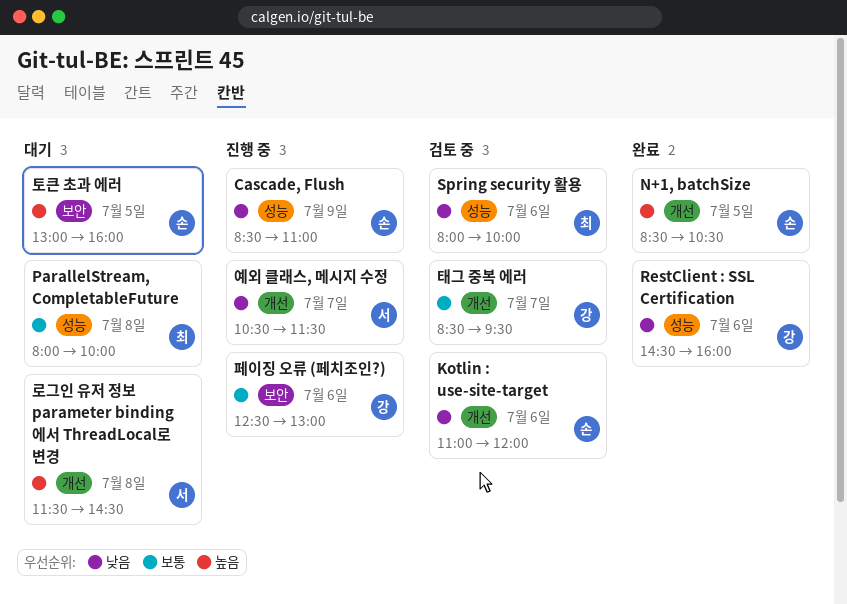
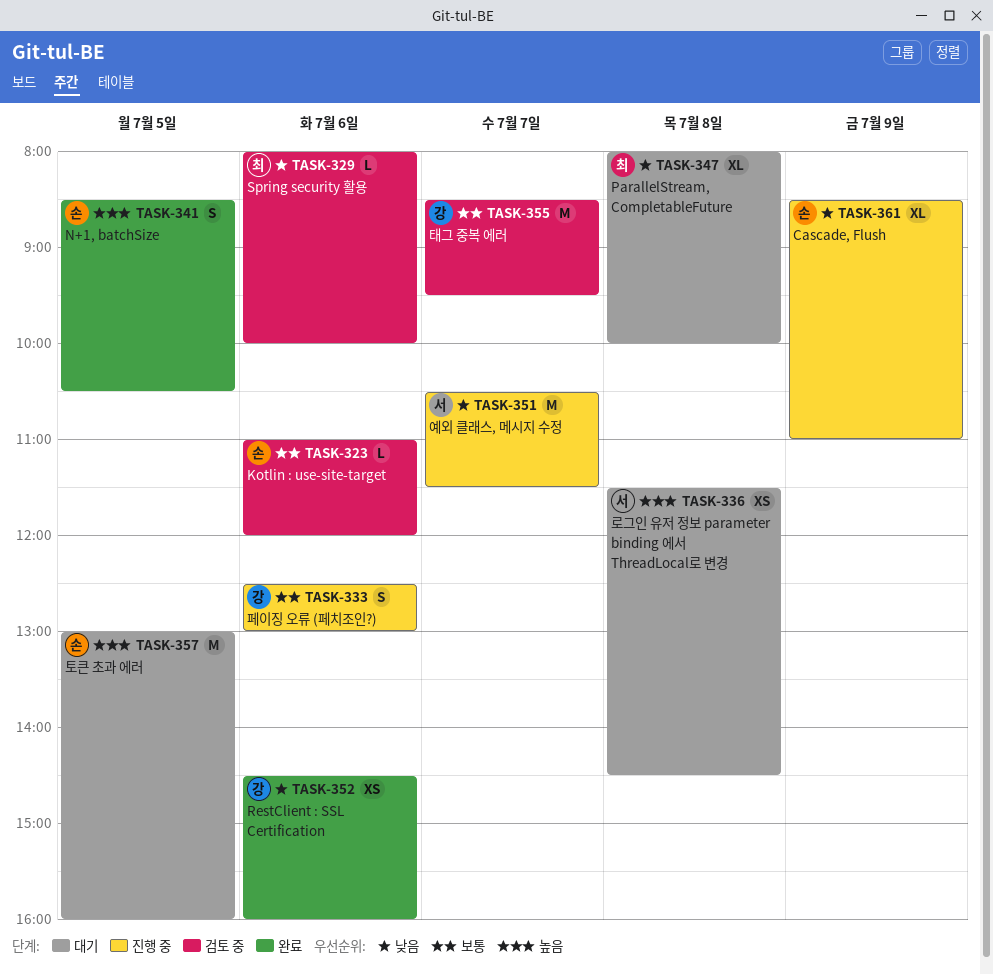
Kotlin : use-site-target, priority: 낮음 -> 보통
ParallelStream, CompletableFuture, priority: 보통 -> 낮음

